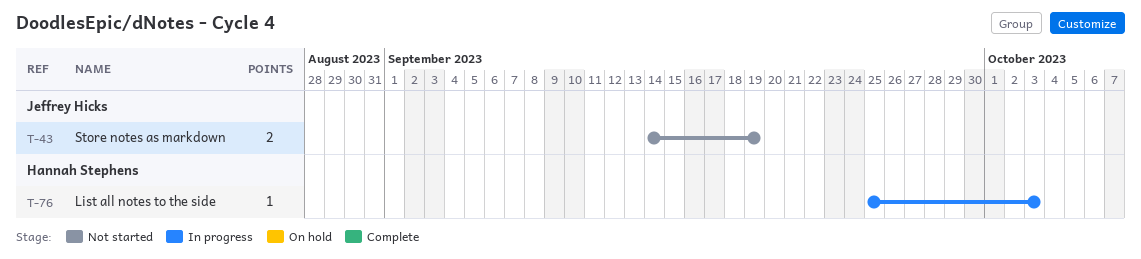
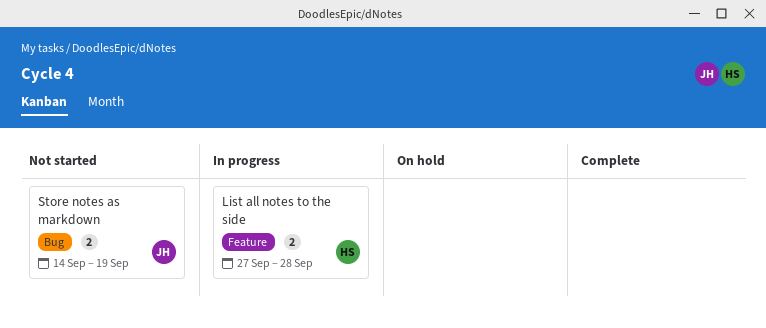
List all notes to the side, estimate: 1 -> 2
List all notes to the side, start: Sep 25 -> Sep 27
List all notes to the side, due: Oct 3 -> Sep 28

